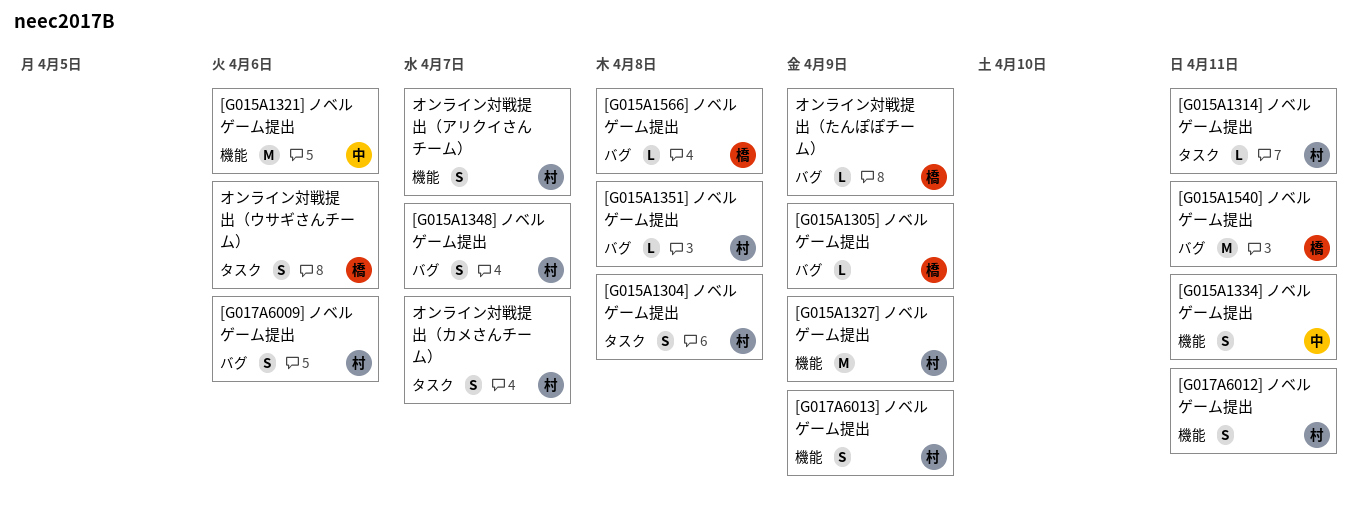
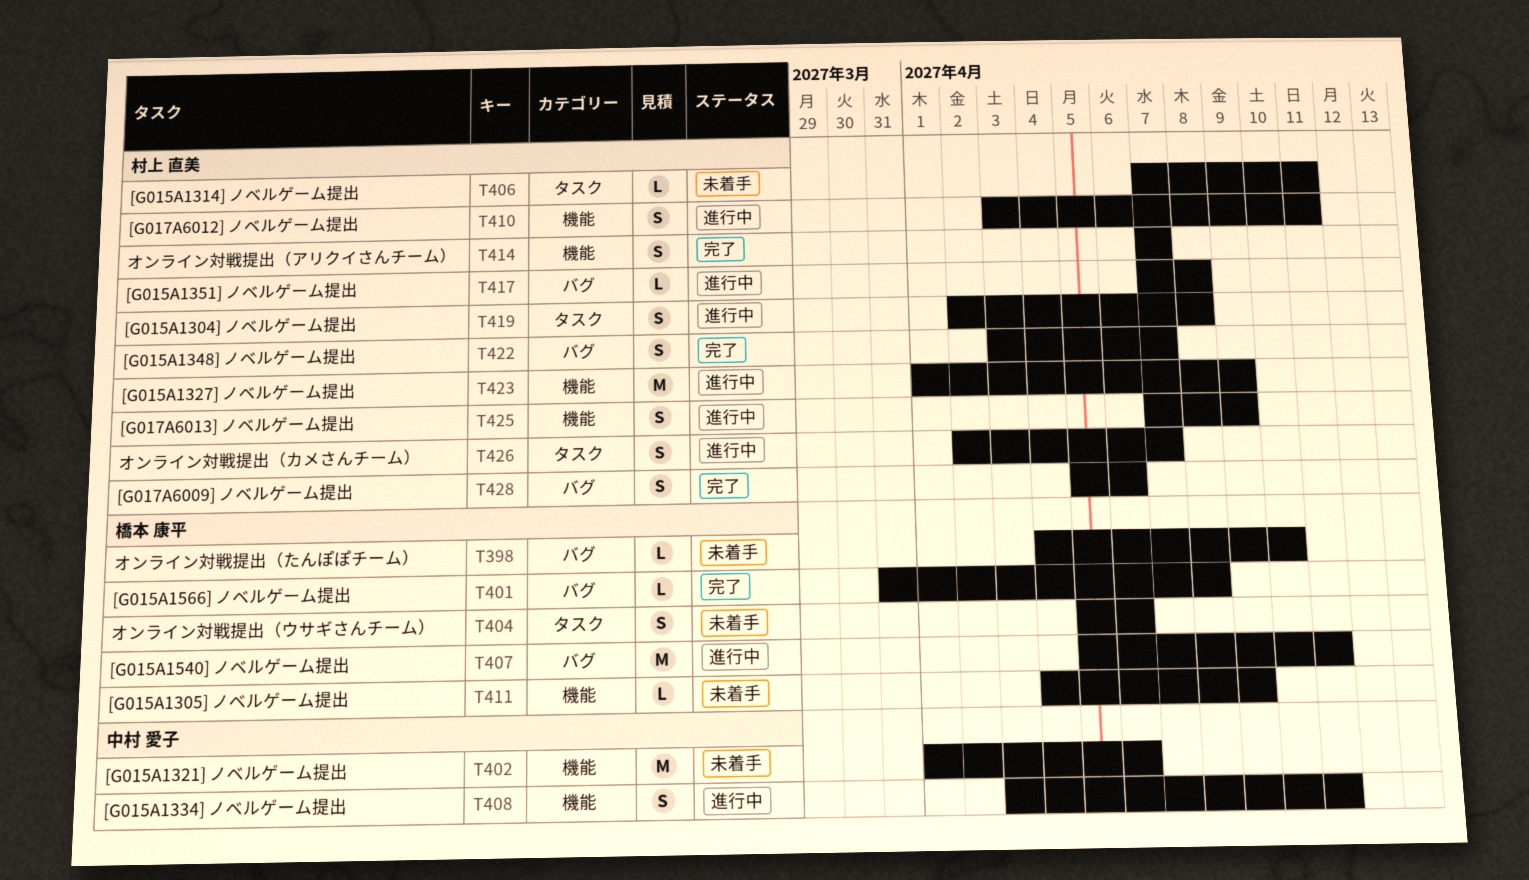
[G015A1305] ノベルゲーム提出, label: バグ -> 機能
オンライン対戦提出（たんぽぽチーム）, due: Apr 9 -> Apr 10

